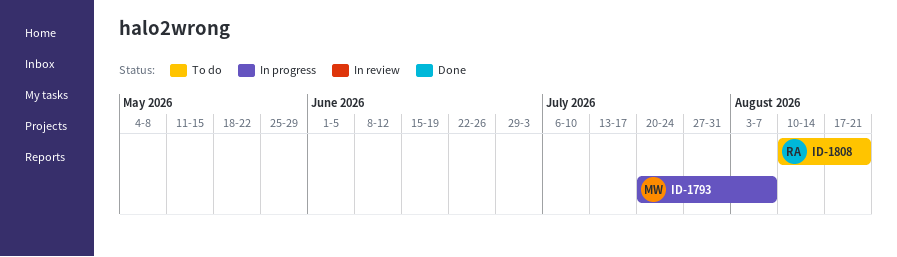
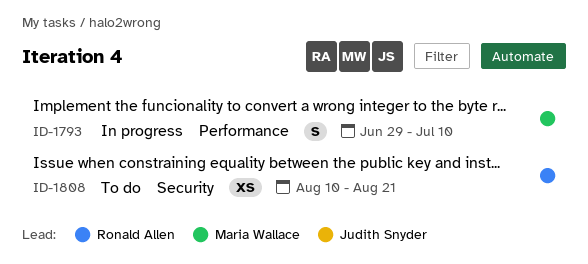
ID-1793, start: Jul 20 -> Jun 29
ID-1793, due: Aug 7 -> Jul 10

